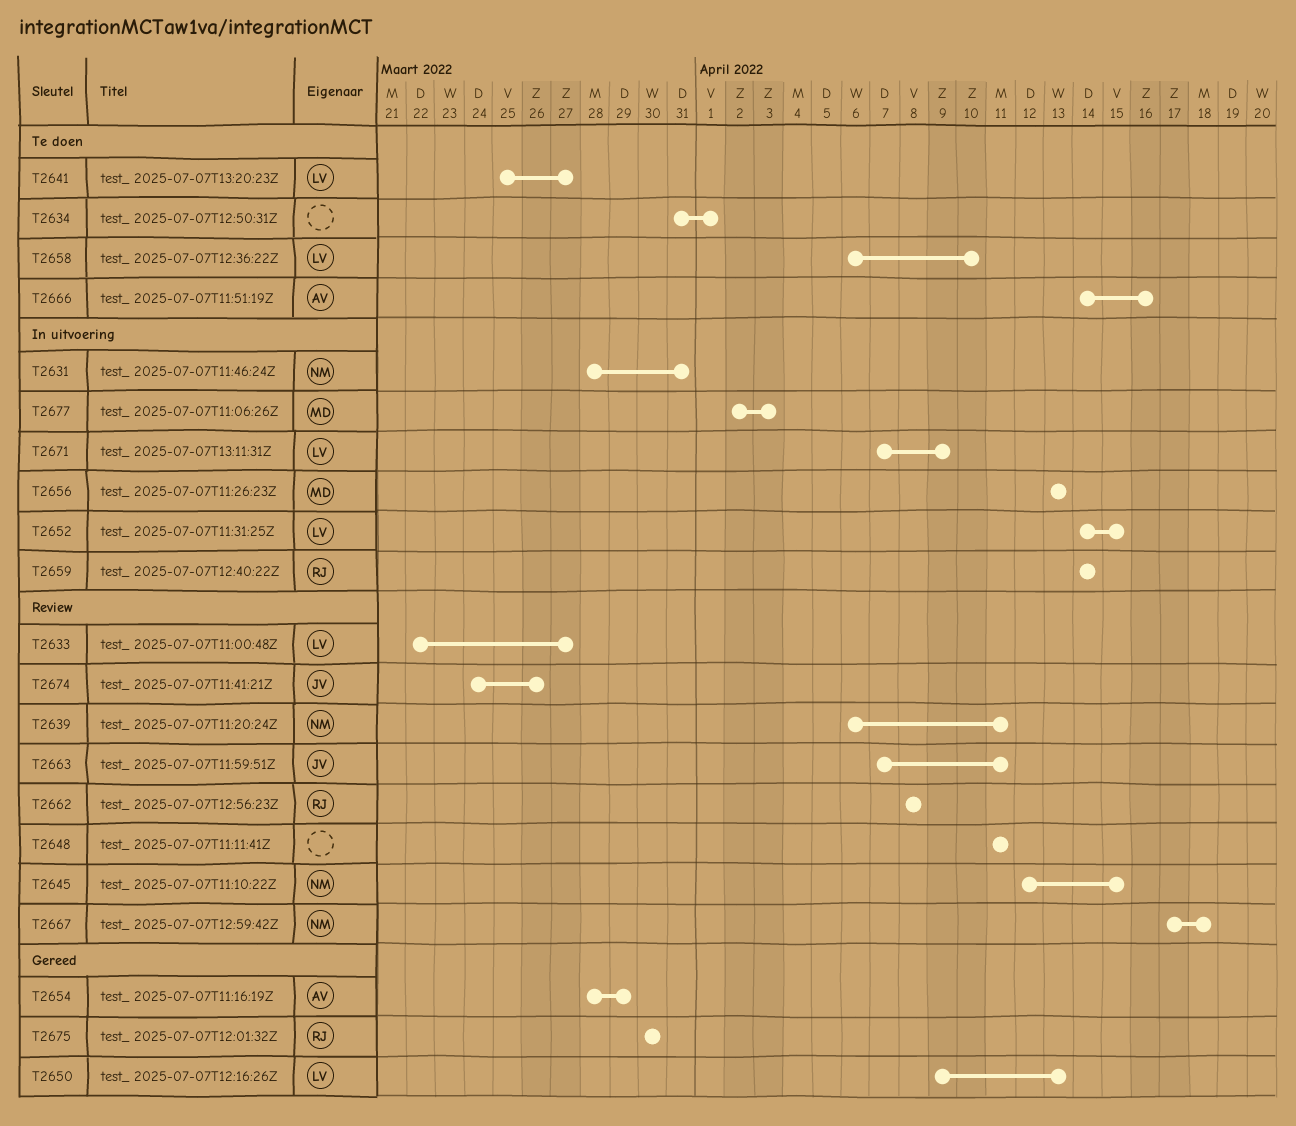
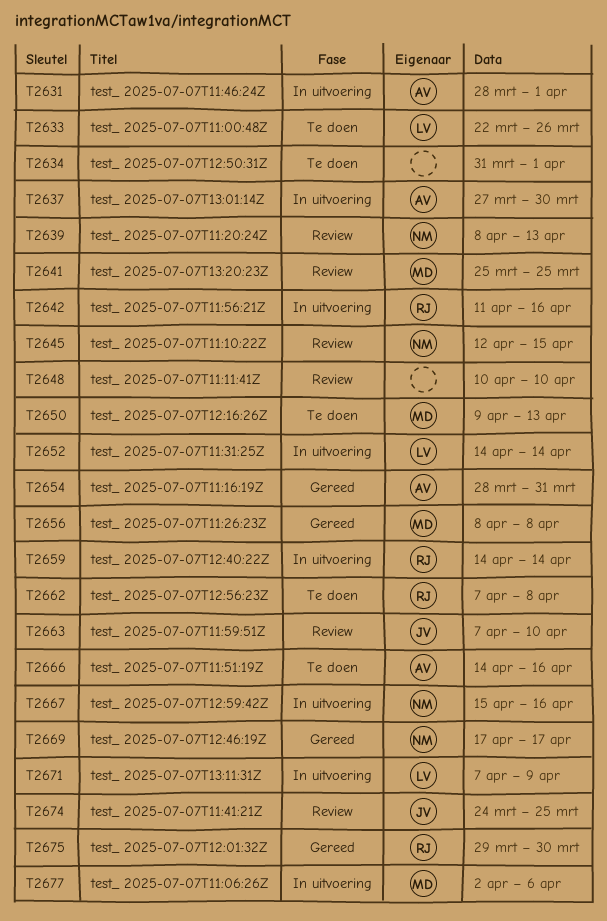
T2631, owner: NM -> AV
T2631, due: Mar 31 -> Apr 1
T2633, status: Review -> Te doen
T2633, due: Mar 27 -> Mar 26
T2637: none -> present
T2639, start: Apr 6 -> Apr 8
T2639, due: Apr 11 -> Apr 13
T2641, status: Te doen -> Review
T2641, owner: LV -> MD
T2641, due: Mar 27 -> Mar 25
T2642: none -> present
T2648, start: Apr 11 -> Apr 10
T2648, due: Apr 11 -> Apr 10
T2650, status: Gereed -> Te doen
T2650, owner: LV -> MD
T2652, due: Apr 15 -> Apr 14
T2654, due: Mar 29 -> Mar 31
T2656, status: In uitvoering -> Gereed
T2656, start: Apr 13 -> Apr 8
T2656, due: Apr 13 -> Apr 8
T2658: present -> none
T2662, status: Review -> Te doen
T2662, start: Apr 8 -> Apr 7
T2663, due: Apr 11 -> Apr 10
T2667, status: Review -> In uitvoering
T2667, start: Apr 17 -> Apr 15
T2667, due: Apr 18 -> Apr 16
T2669: none -> present
T2674, due: Mar 26 -> Mar 25
T2675, start: Mar 30 -> Mar 29
T2677, due: Apr 3 -> Apr 6

